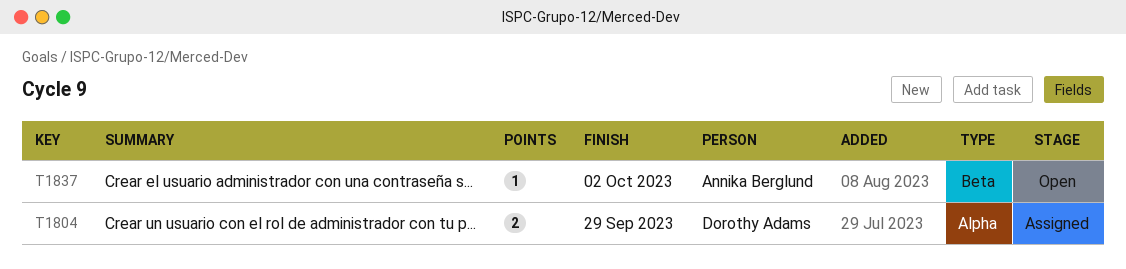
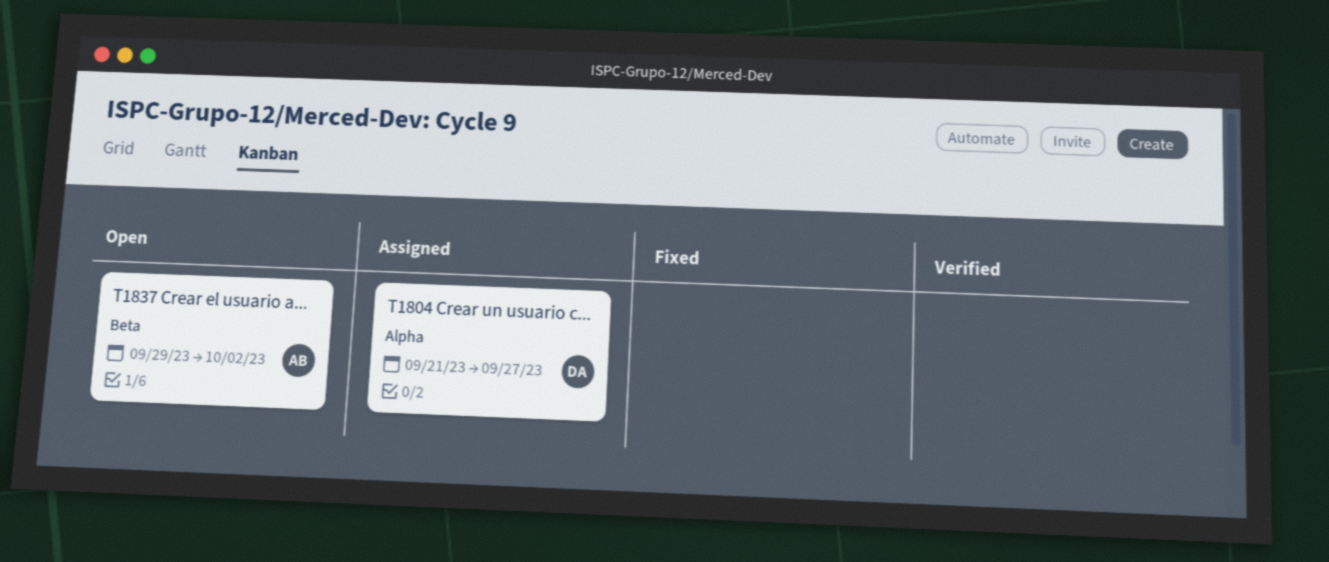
T1804, due: Sep 29 -> Sep 27

